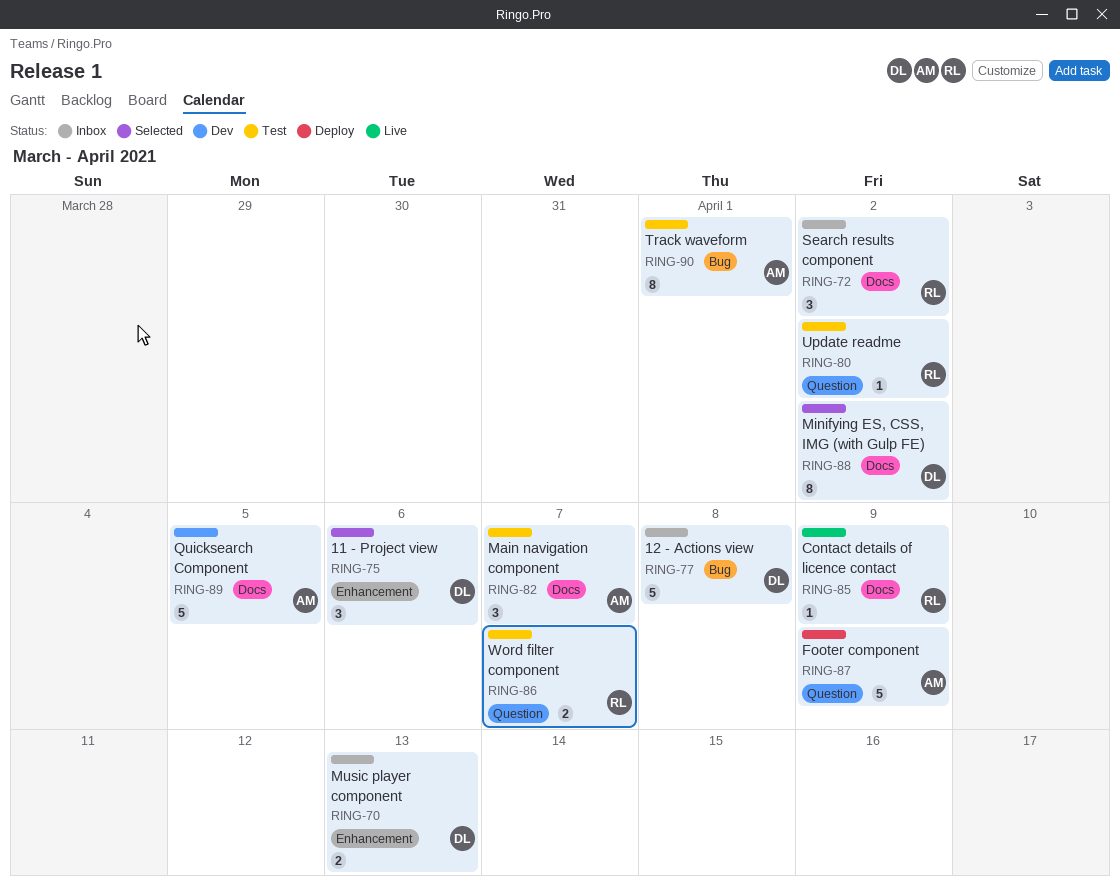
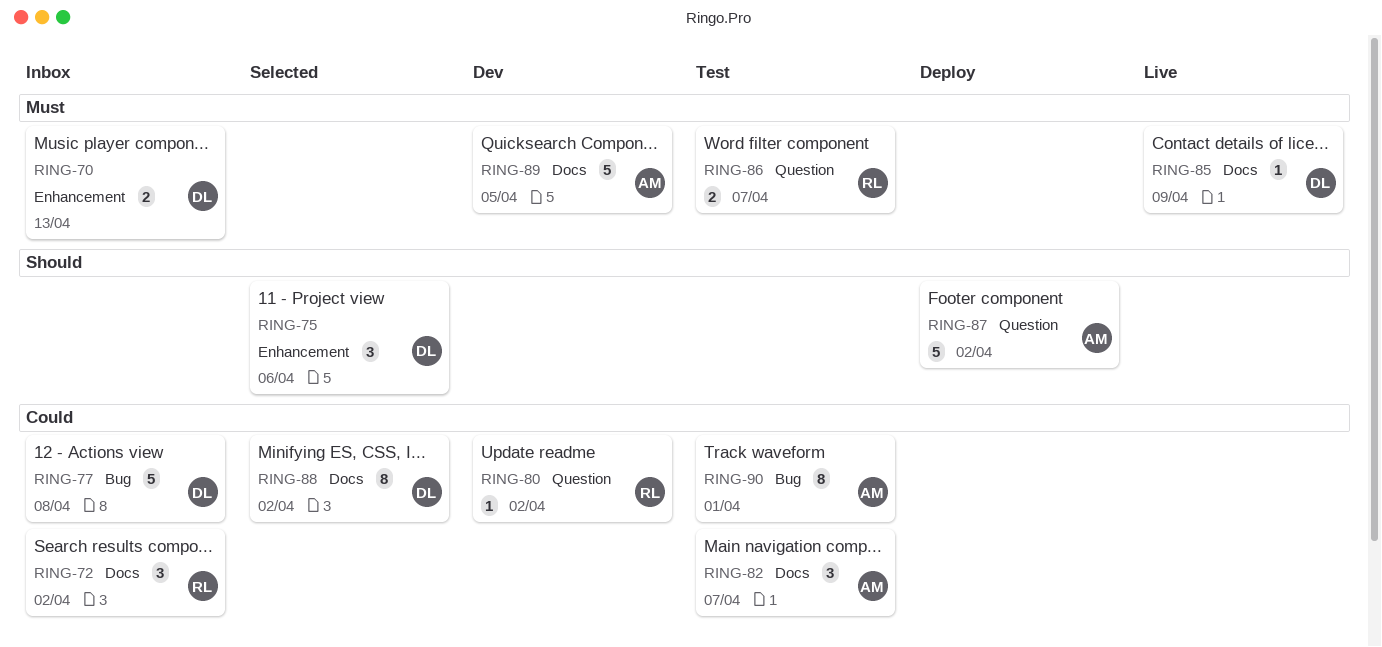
RING-80, status: Test -> Dev
RING-85, owner: RL -> DL
RING-87, due: Apr 9 -> Apr 2

